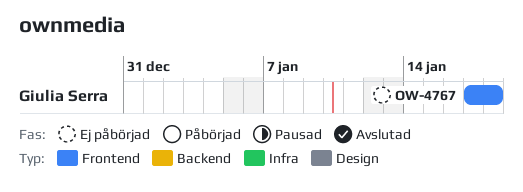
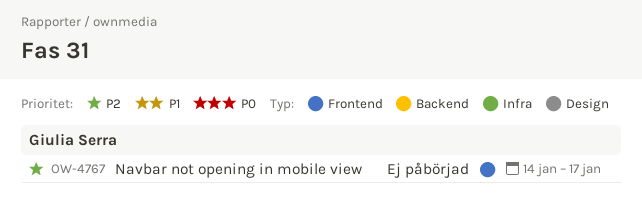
OW-4767, start: Jan 17 -> Jan 14
OW-4767, due: Jan 18 -> Jan 17

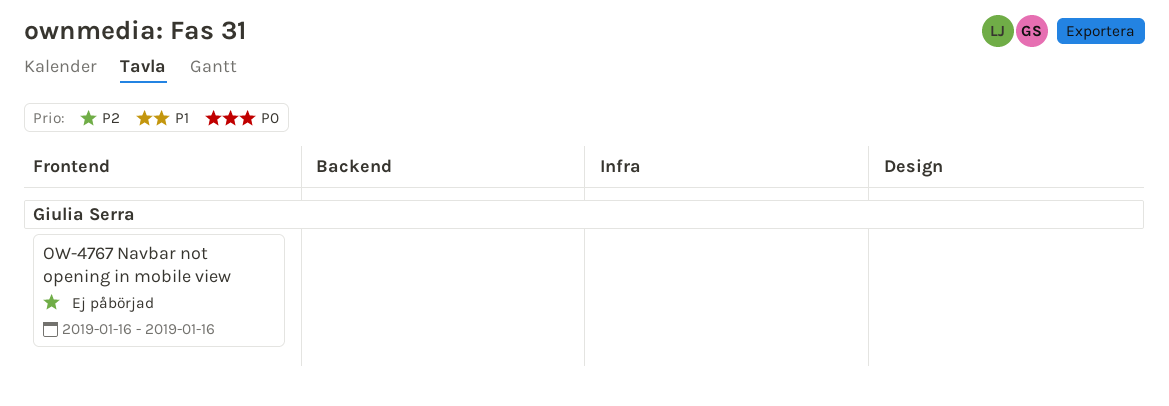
OW-4767, start: Jan 14 -> Jan 16
OW-4767, due: Jan 17 -> Jan 16

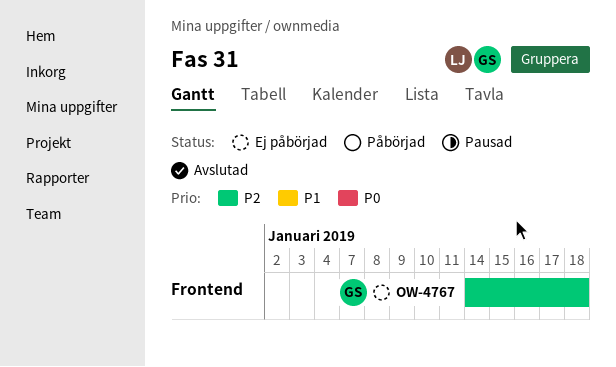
OW-4767, start: Jan 16 -> Jan 14
OW-4767, due: Jan 16 -> Jan 18

